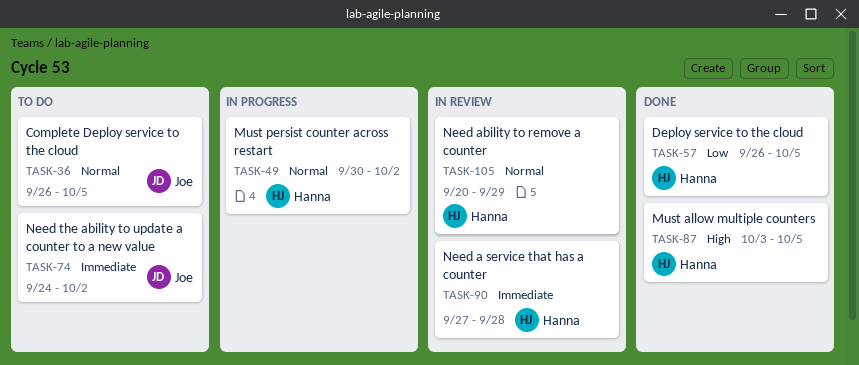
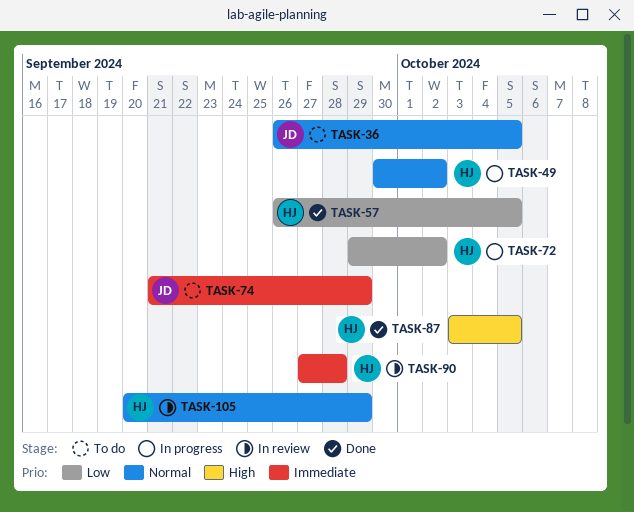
TASK-72: none -> present
TASK-74, start: Sep 24 -> Sep 21
TASK-74, due: Oct 2 -> Sep 29

